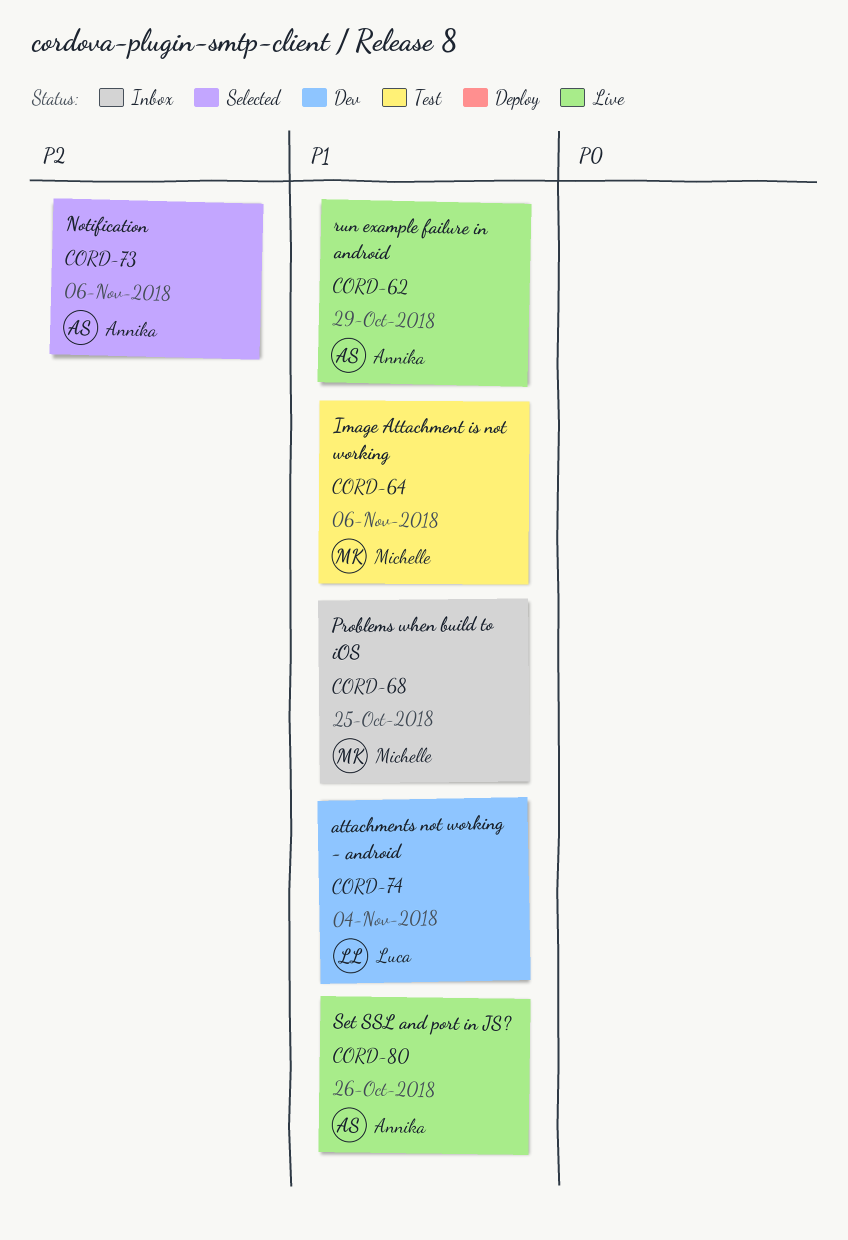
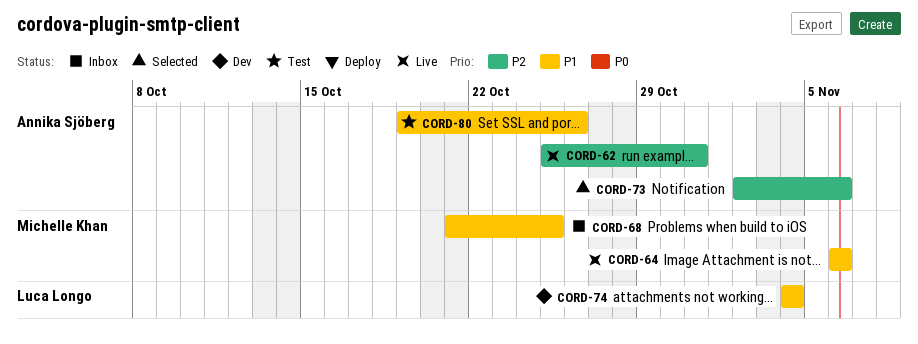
CORD-62, priority: P1 -> P2
CORD-62, due: Oct 29 -> Oct 31
CORD-64, status: Test -> Live
CORD-80, status: Live -> Test

